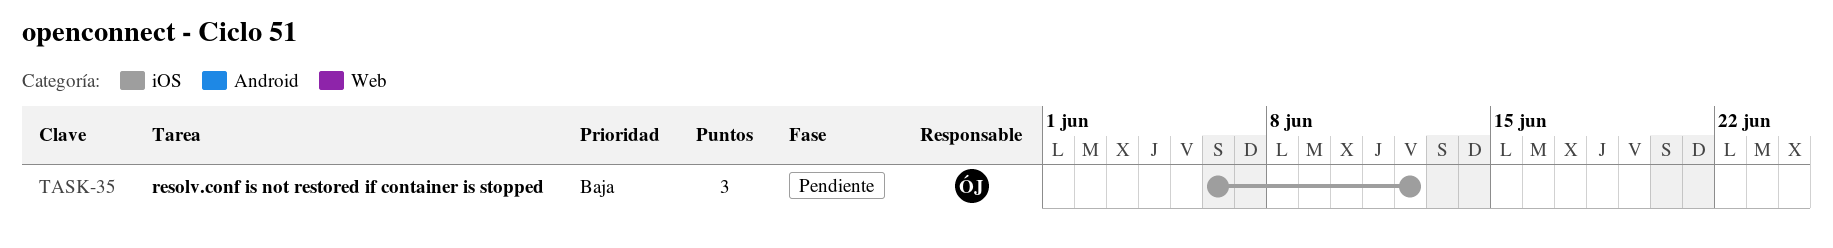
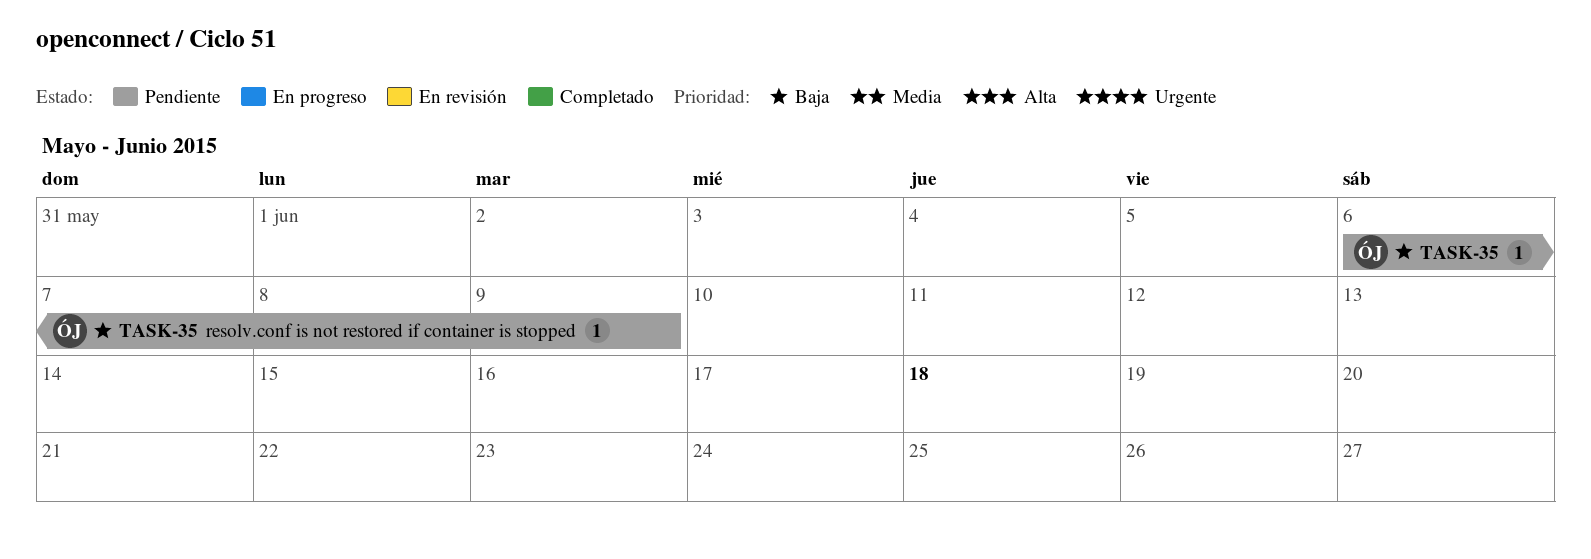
TASK-35, estimate: 3 -> 1
TASK-35, due: Jun 12 -> Jun 9

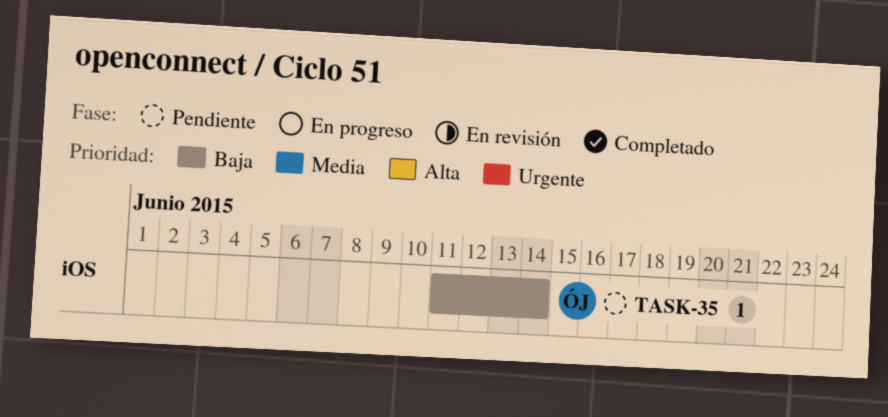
TASK-35, start: Jun 6 -> Jun 11
TASK-35, due: Jun 9 -> Jun 14

